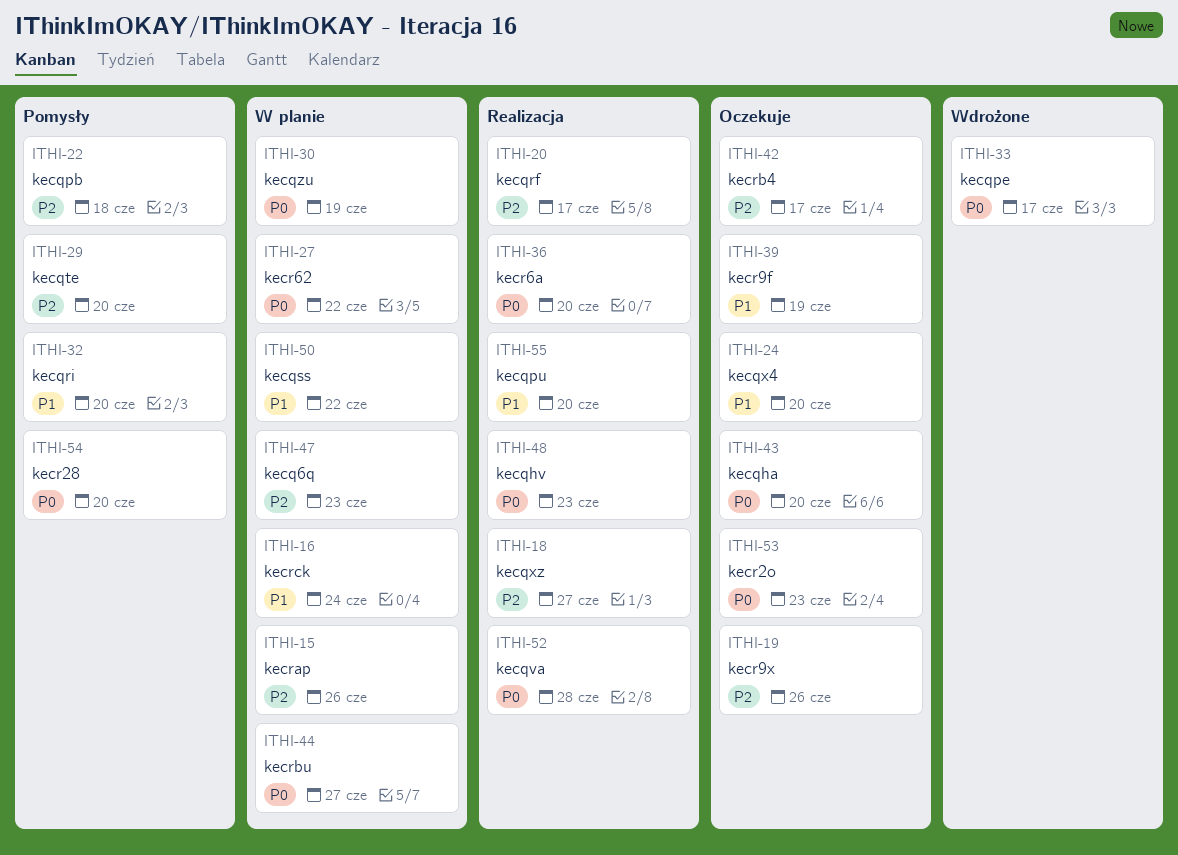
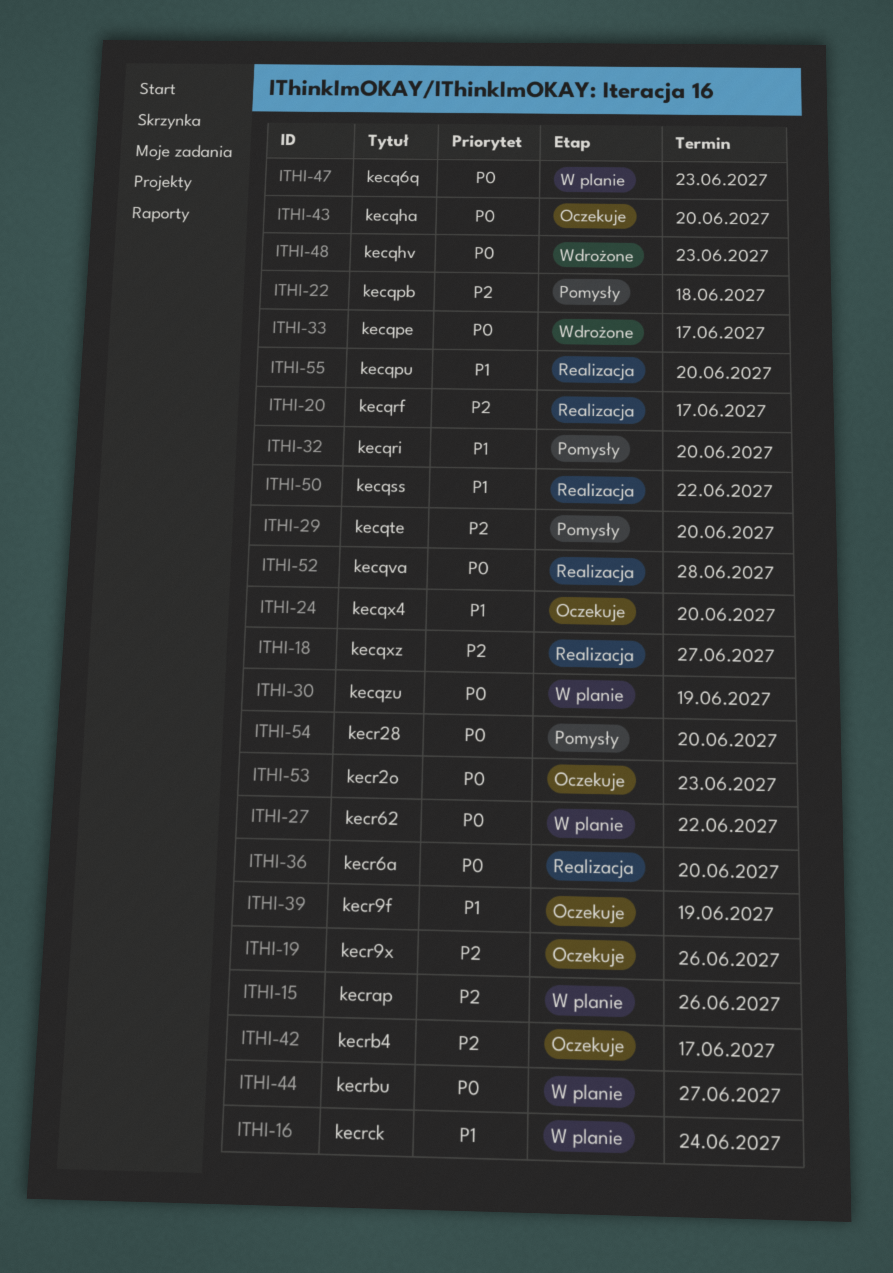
ITHI-47, priority: P2 -> P0
ITHI-48, status: Realizacja -> Wdrożone
ITHI-50, status: W planie -> Realizacja

